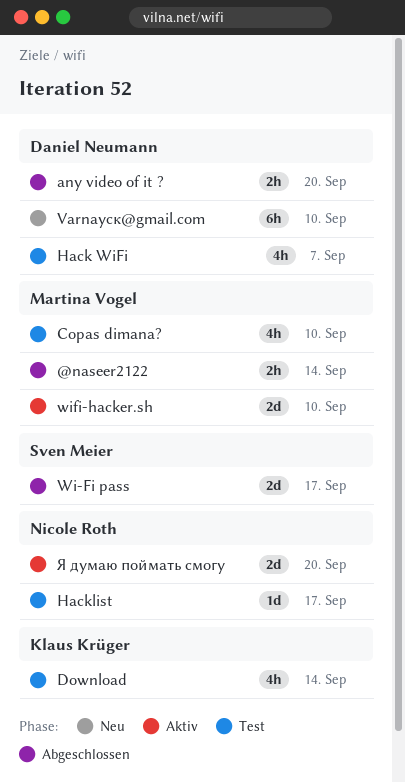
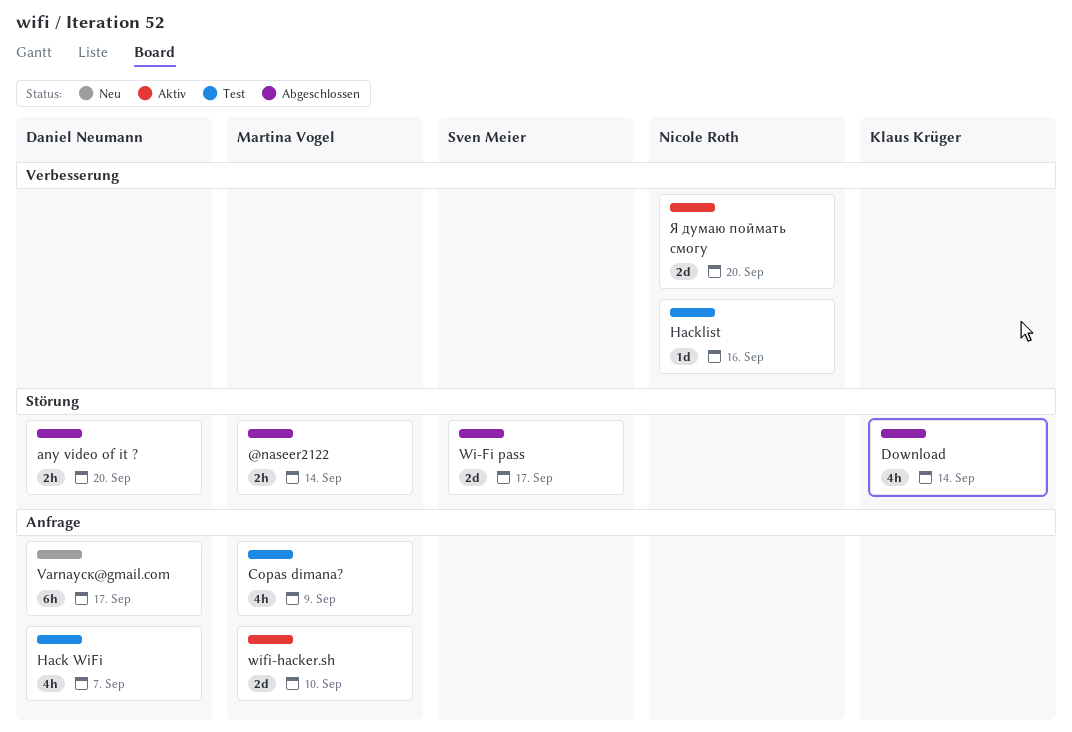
Copas dimana?, due: Sep 10 -> Sep 9
Download, status: Test -> Abgeschlossen
Hacklist, due: Sep 17 -> Sep 16
Varnaycк@gmail.com, due: Sep 10 -> Sep 17

